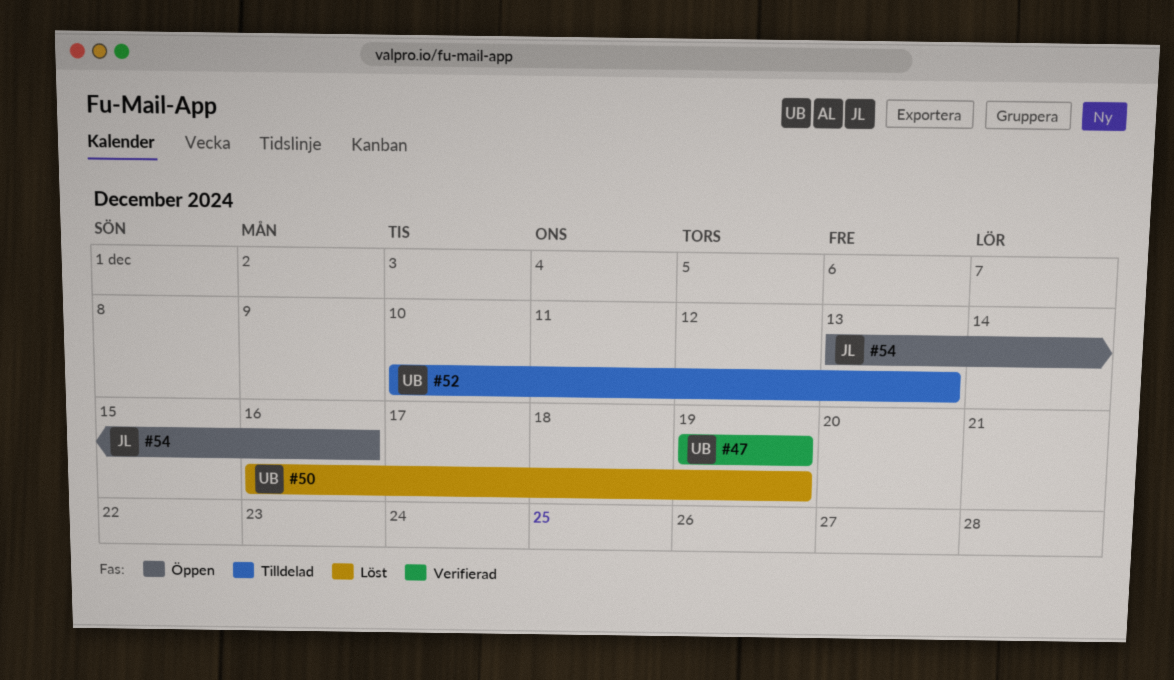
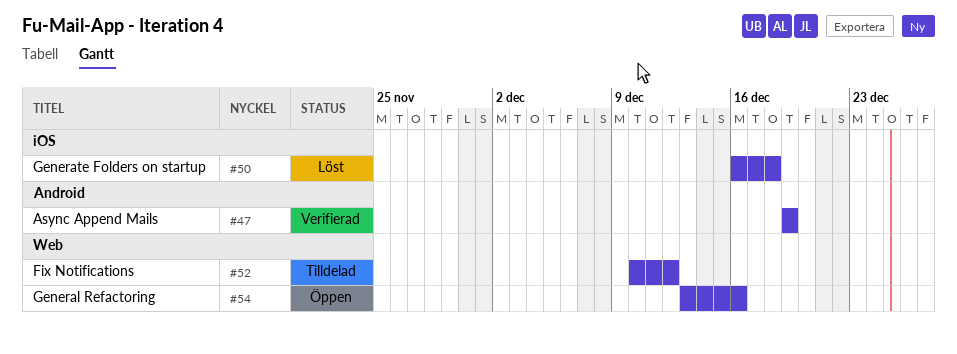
#50, due: Dec 19 -> Dec 18
#52, due: Dec 13 -> Dec 12

